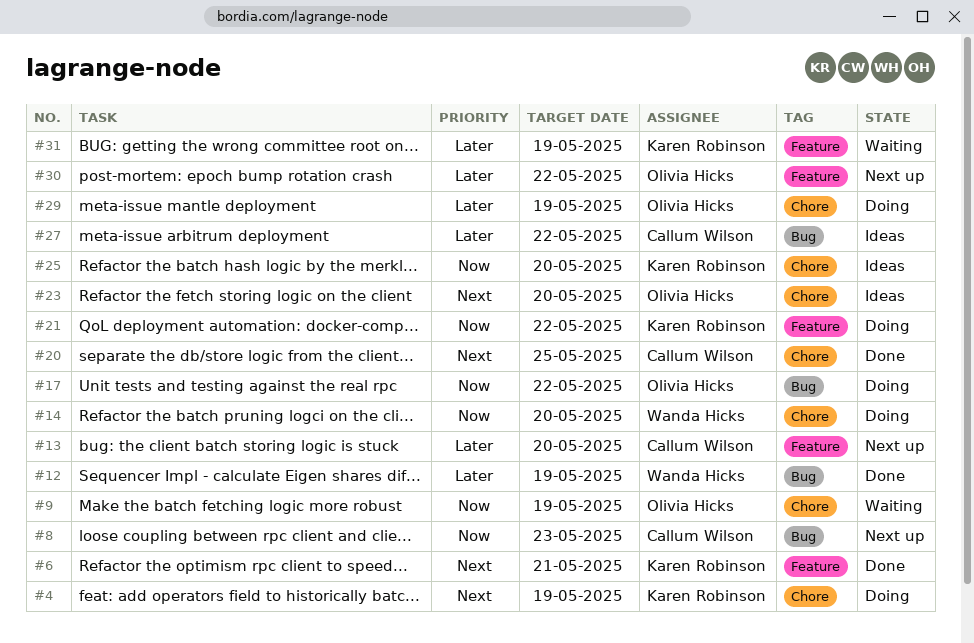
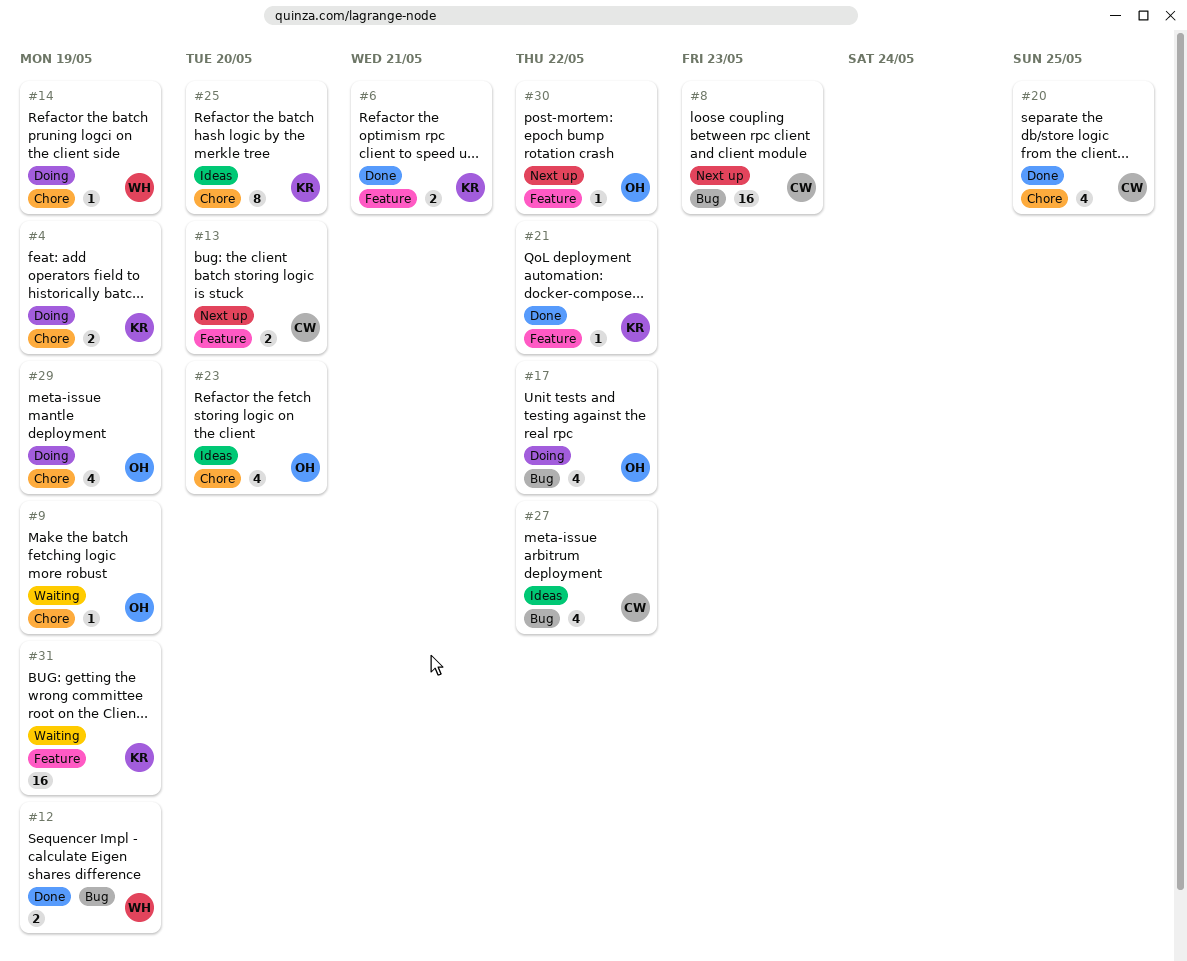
#14, due: May 20 -> May 19
#21, status: Doing -> Done

